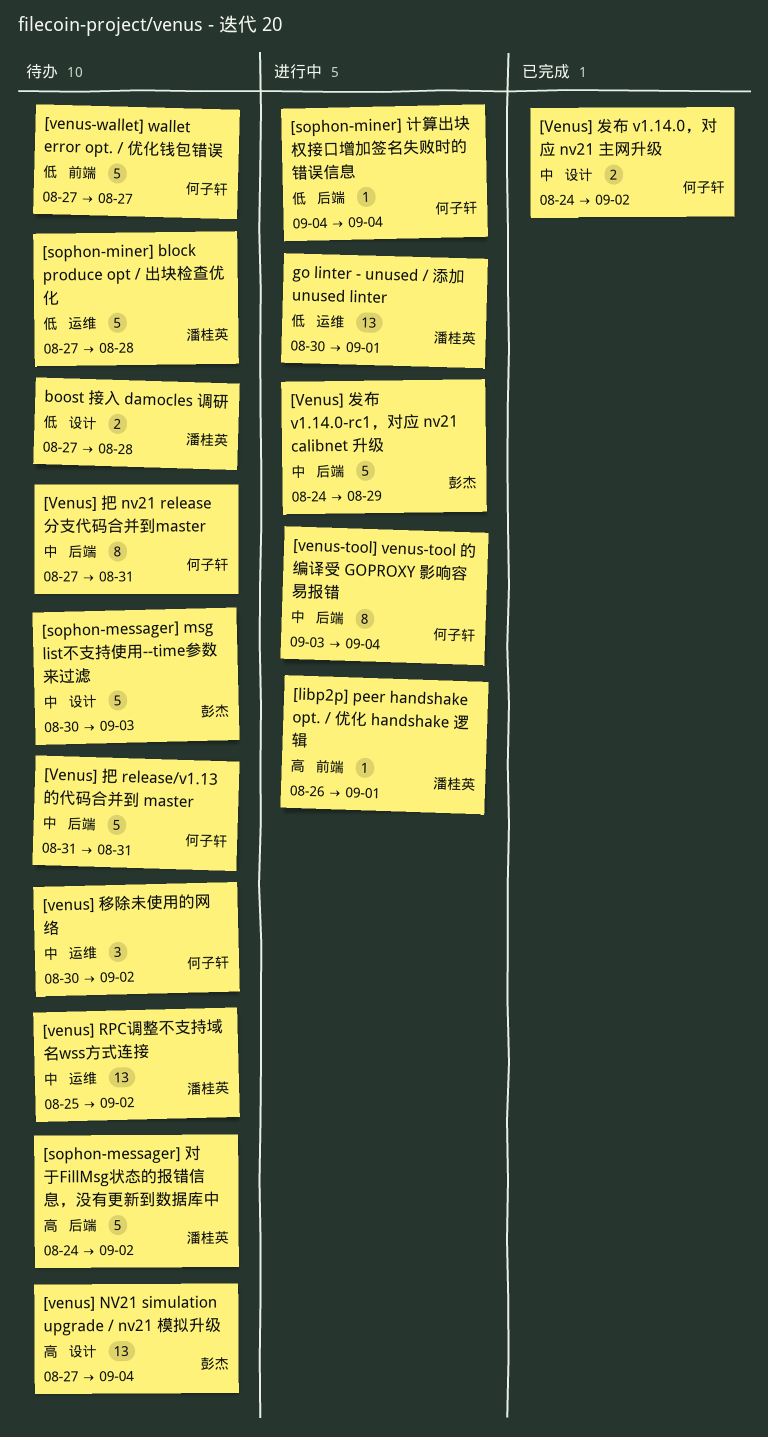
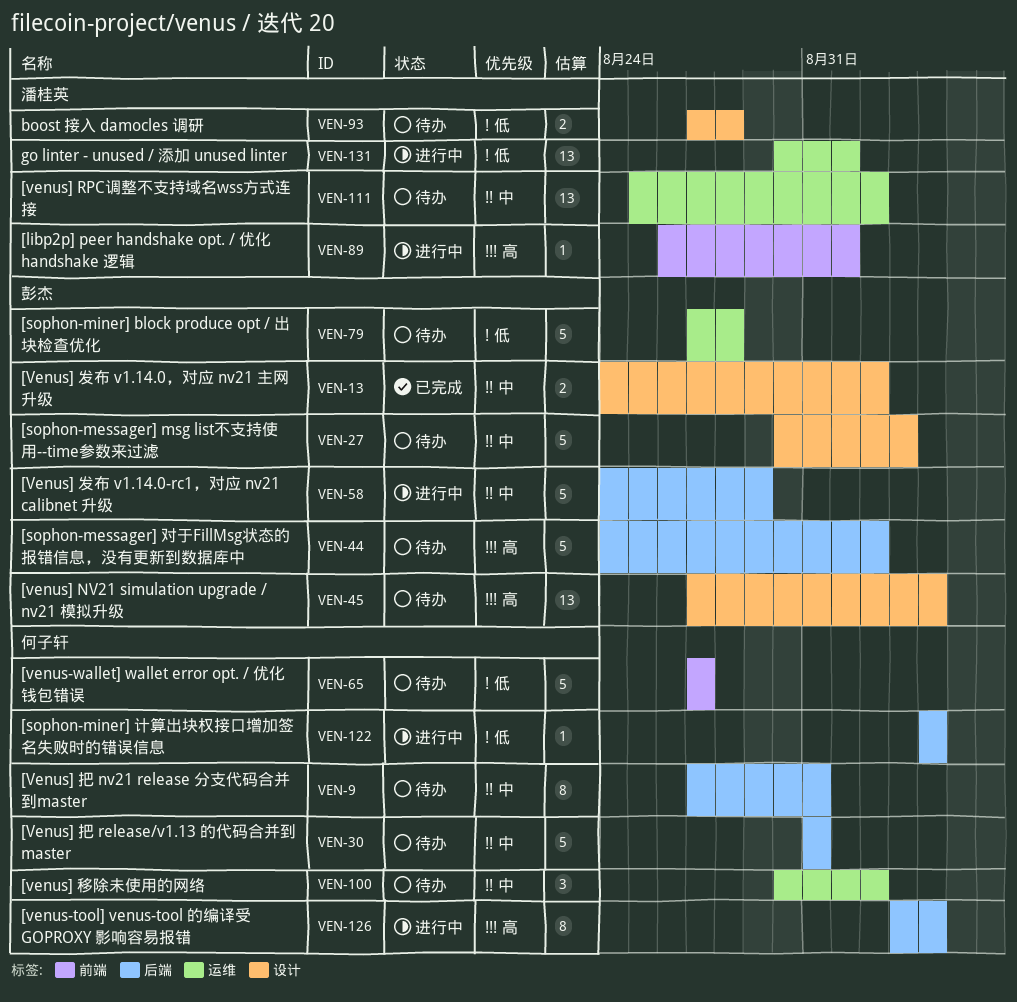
[sophon-messager] 对于FillMsg状态的报错信息，没有更新到数据库中, owner: 潘桂英 -> 彭杰
[sophon-miner] block produce opt / 出块检查优化, owner: 潘桂英 -> 彭杰
[venus-tool] venus-tool 的编译受 GOPROXY 影响容易报错, priority: 中 -> 高
[Venus] 发布 v1.14.0，对应 nv21 主网升级, owner: 何子轩 -> 彭杰

